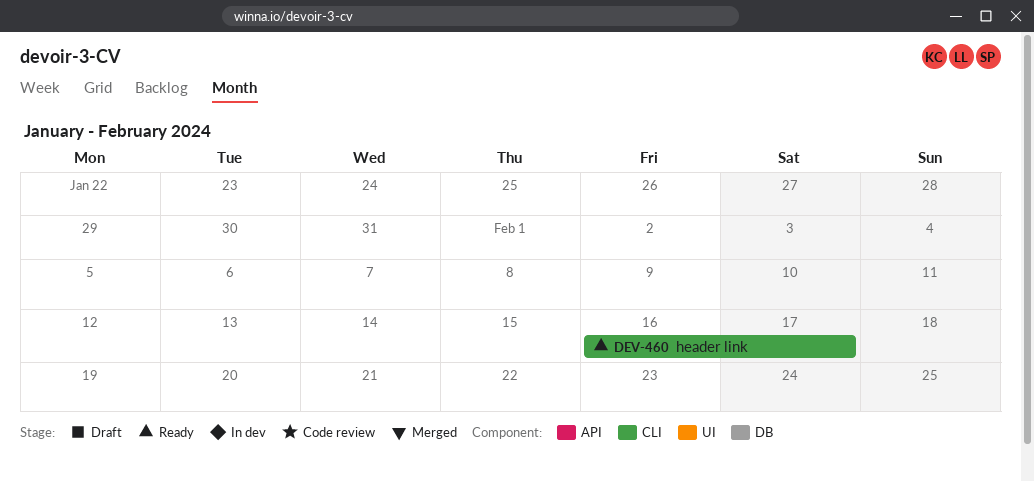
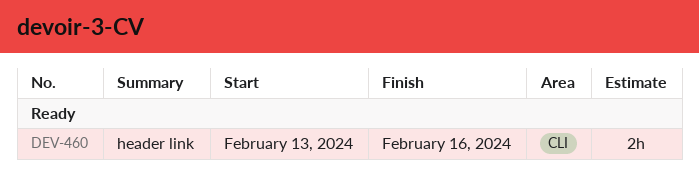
DEV-460, start: Feb 16 -> Feb 13
DEV-460, due: Feb 17 -> Feb 16

